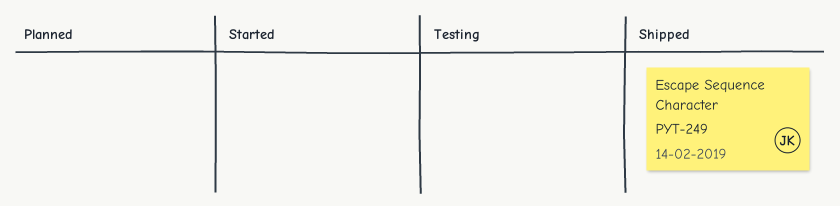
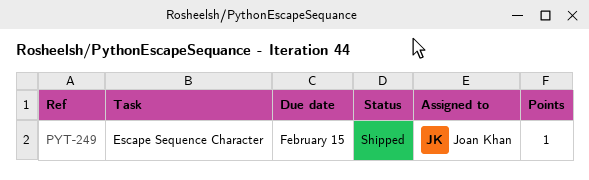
PYT-249, due: Feb 14 -> Feb 15

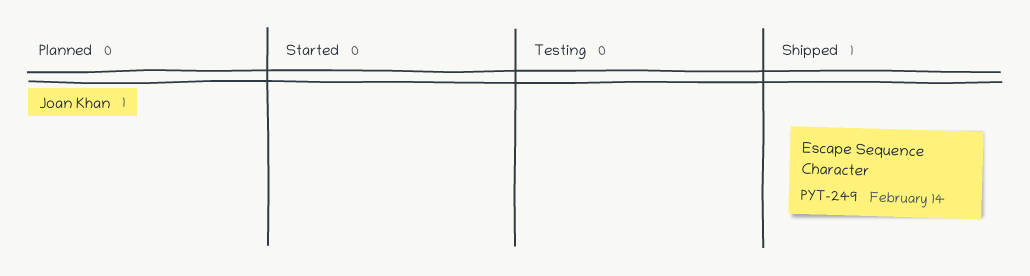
PYT-249, due: Feb 15 -> Feb 14

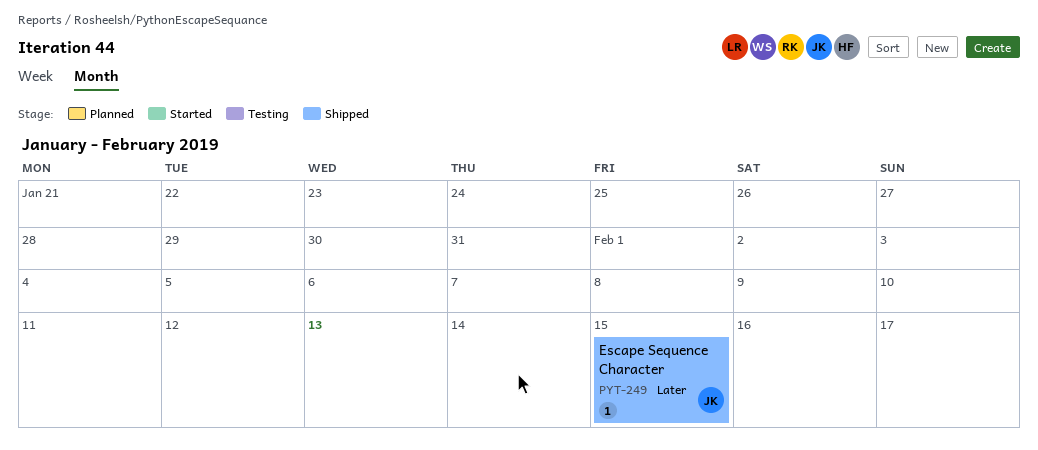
PYT-249, due: Feb 14 -> Feb 15

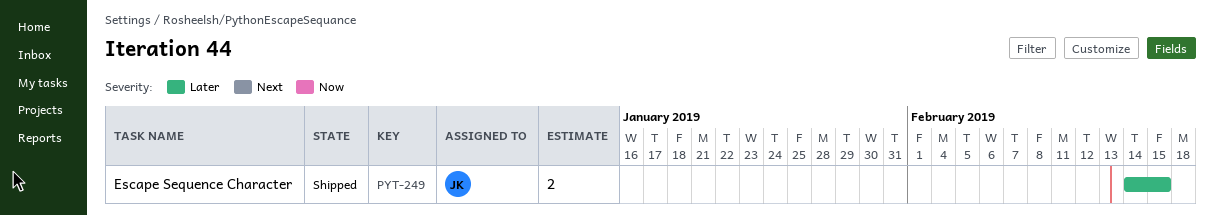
PYT-249, estimate: 1 -> 2

